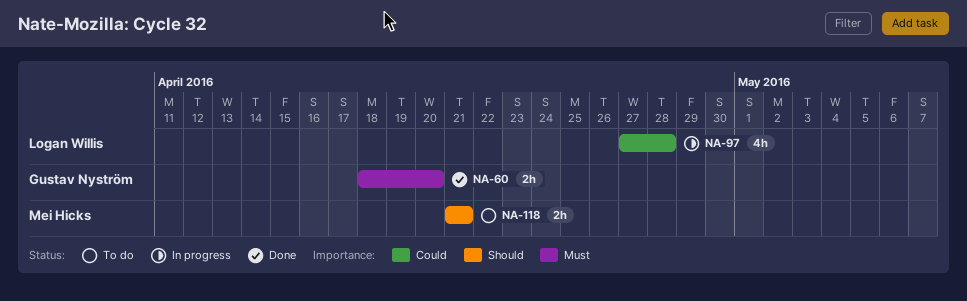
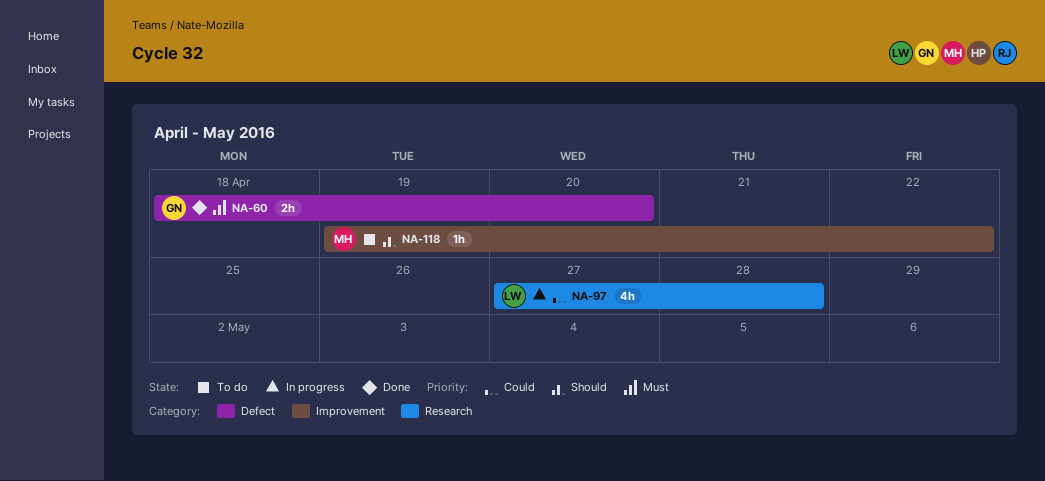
NA-118, estimate: 2h -> 1h
NA-118, start: Apr 21 -> Apr 19
NA-118, due: Apr 21 -> Apr 22

